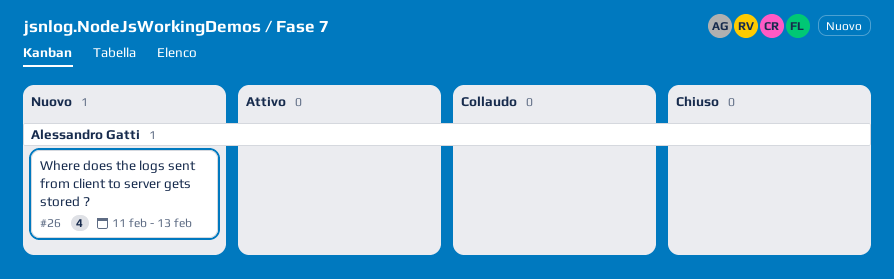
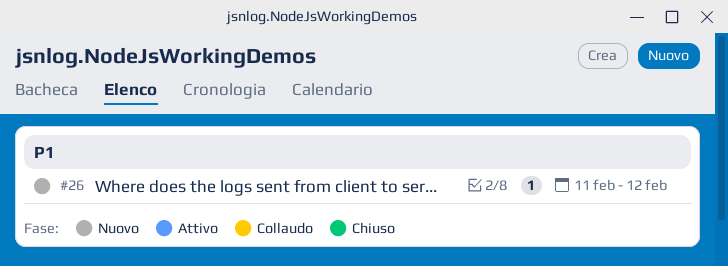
#26, estimate: 4 -> 1
#26, due: Feb 13 -> Feb 12

